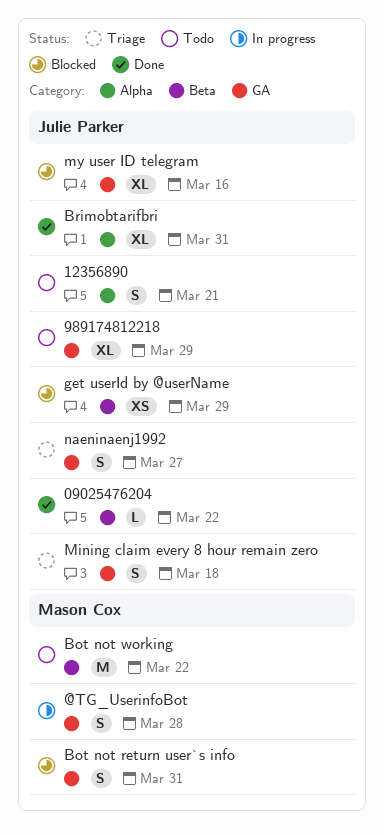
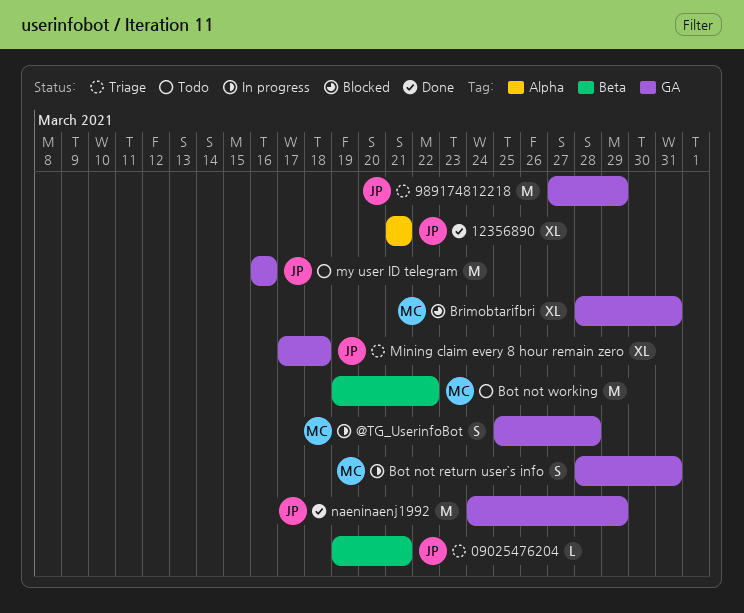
09025476204, status: Done -> Triage
09025476204, due: Mar 22 -> Mar 21
12356890, status: Todo -> Done
12356890, estimate: S -> XL
989174812218, status: Todo -> Triage
989174812218, estimate: XL -> M
Bot not return user`s info, status: Blocked -> In progress
Brimobtarifbri, status: Done -> Blocked
Brimobtarifbri, owner: Julie Parker -> Mason Cox
Brimobtarifbri, label: Alpha -> GA
get userId by @userName: present -> none
Mining claim every 8 hour remain zero, estimate: S -> XL
my user ID telegram, status: Blocked -> Todo
my user ID telegram, estimate: XL -> M
naeninaenj1992, status: Triage -> Done
naeninaenj1992, estimate: S -> M
naeninaenj1992, due: Mar 27 -> Mar 29

